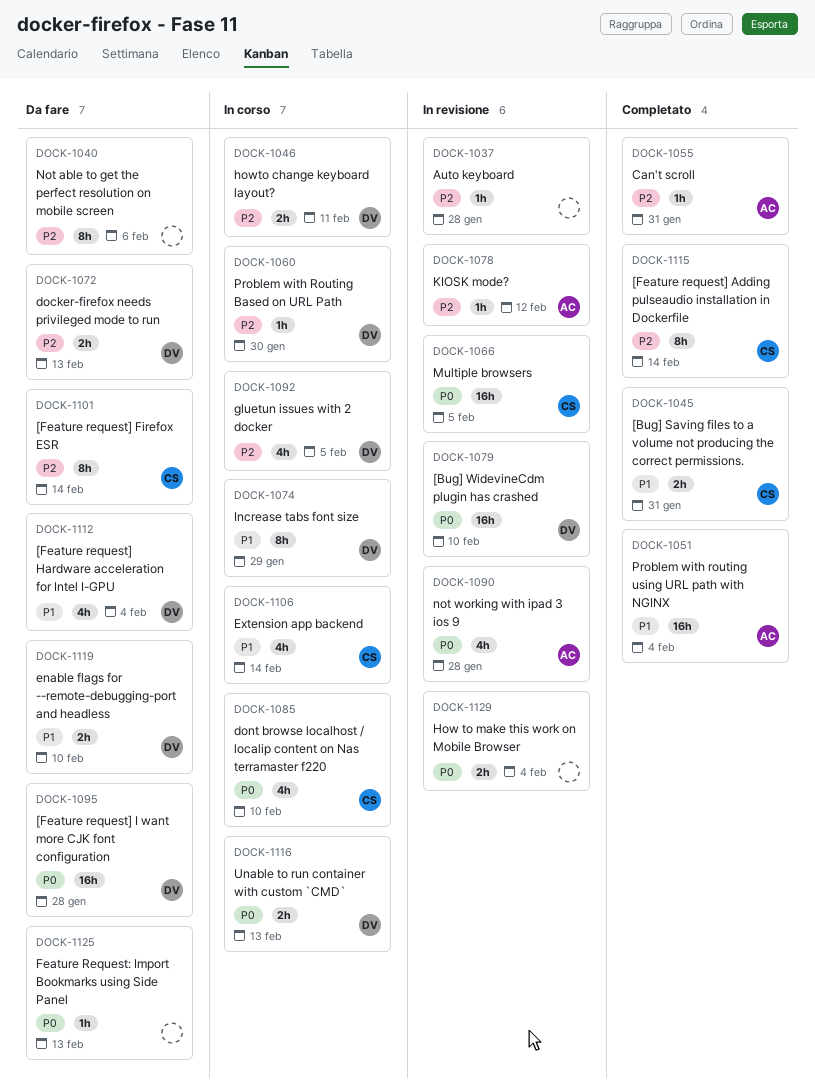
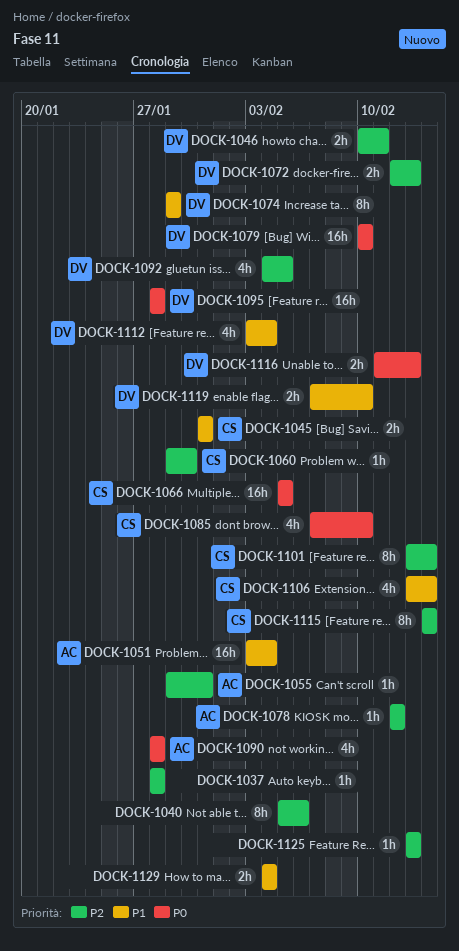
DOCK-1060, owner: DV -> CS
DOCK-1125, priority: P0 -> P2
DOCK-1129, priority: P0 -> P1

